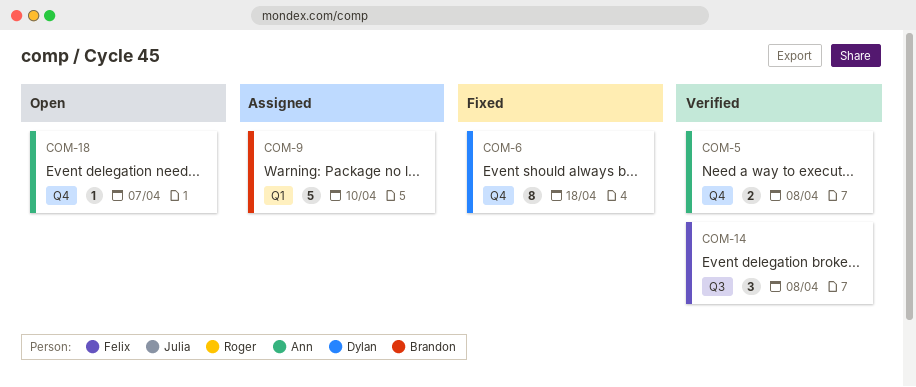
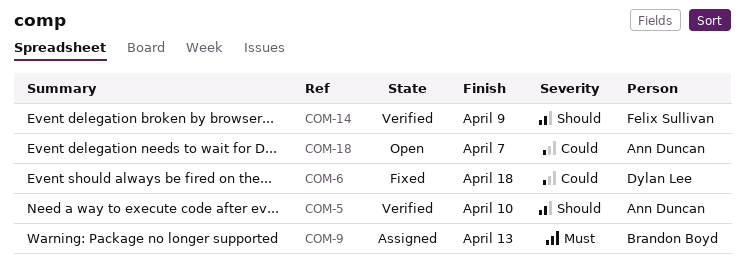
COM-5, due: Apr 8 -> Apr 10
COM-9, due: Apr 10 -> Apr 13
COM-14, due: Apr 8 -> Apr 9

